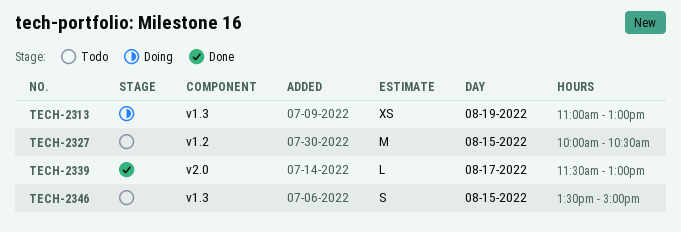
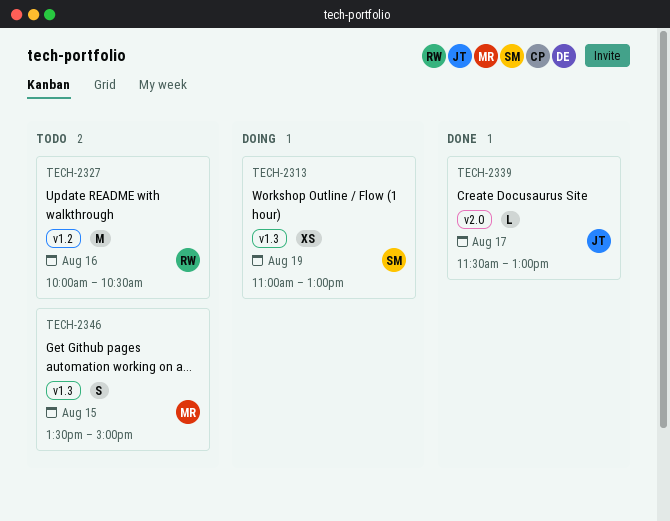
TECH-2327, day: Aug 15 -> Aug 16

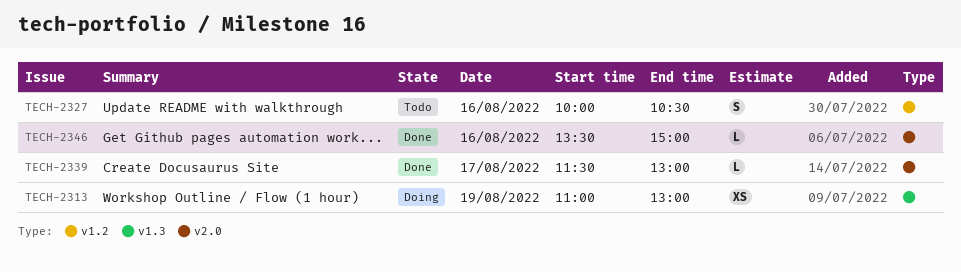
TECH-2327, estimate: M -> S
TECH-2346, status: Todo -> Done
TECH-2346, label: v1.3 -> v2.0
TECH-2346, estimate: S -> L
TECH-2346, day: Aug 15 -> Aug 16

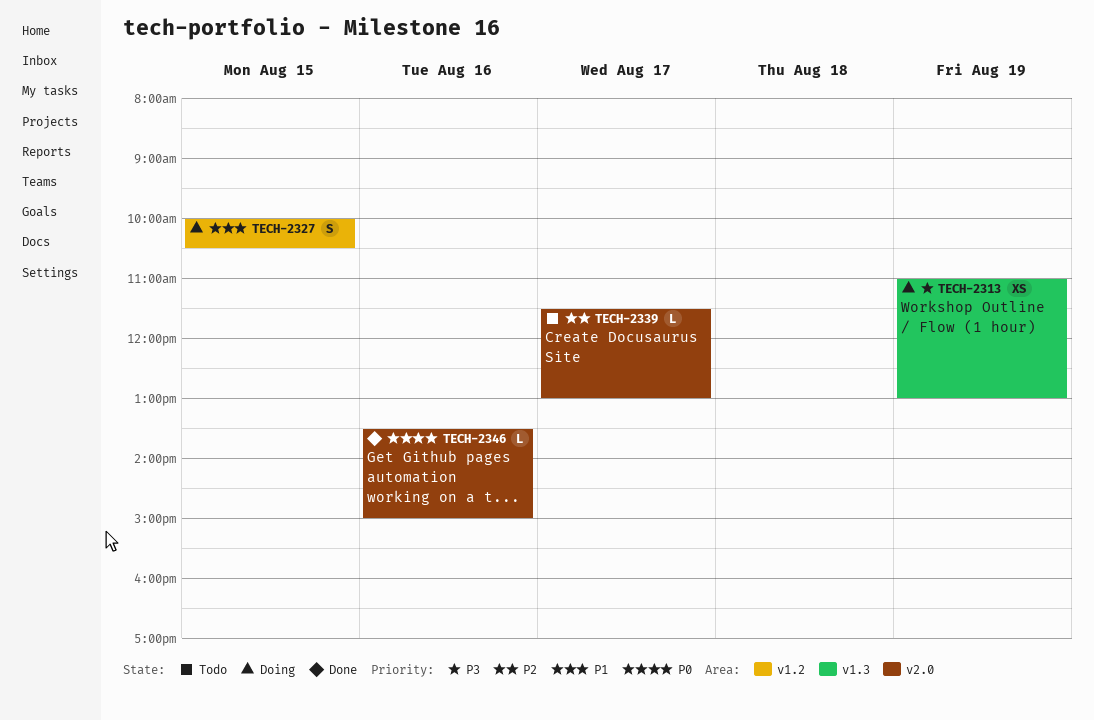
TECH-2327, status: Todo -> Doing
TECH-2327, day: Aug 16 -> Aug 15
TECH-2339, status: Done -> Todo

